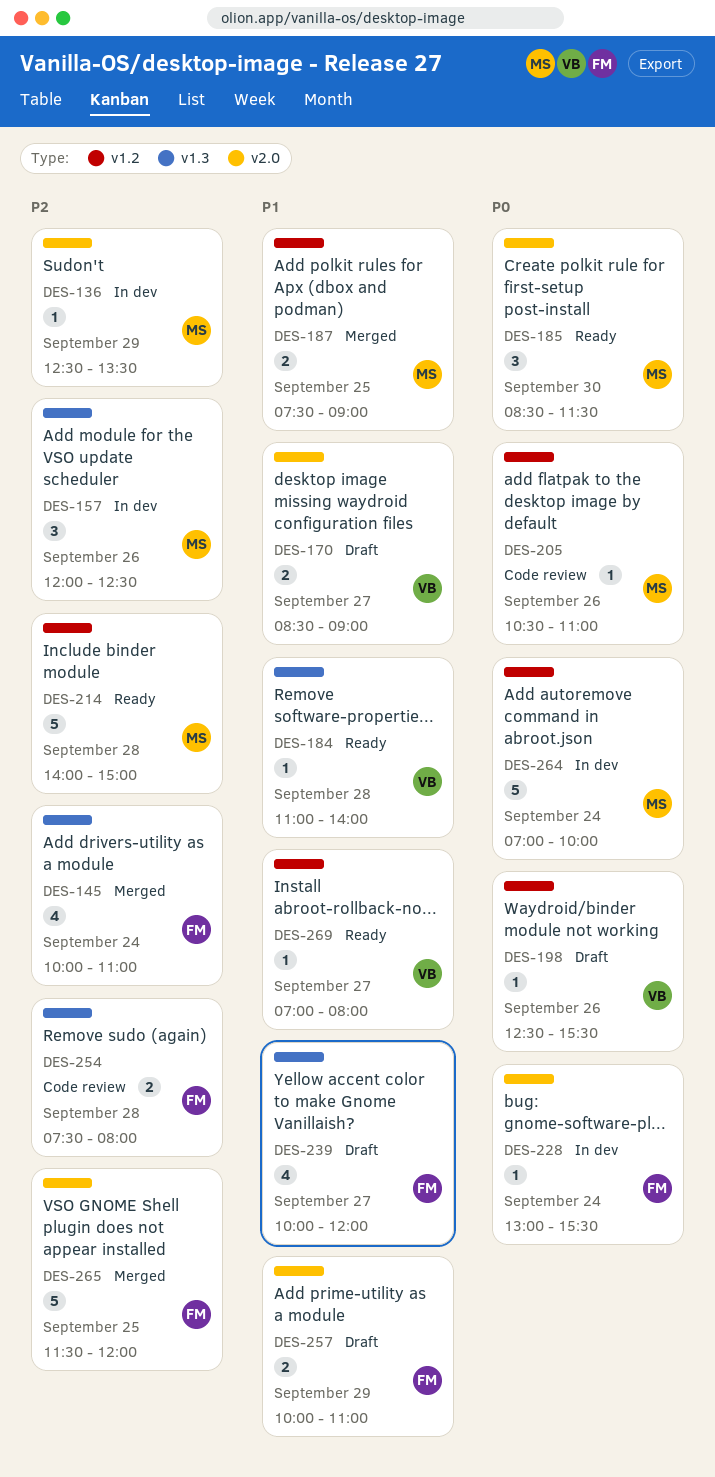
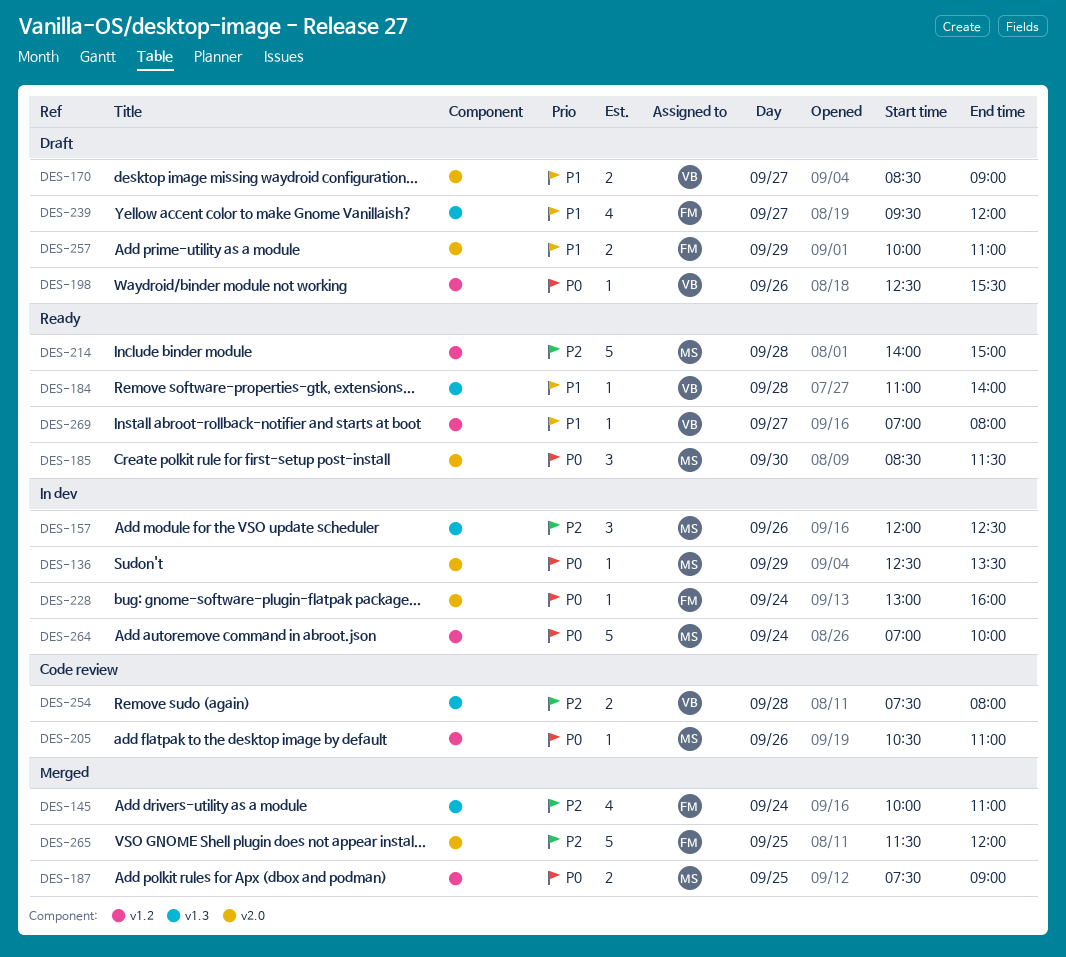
DES-136, priority: P2 -> P0
DES-187, priority: P1 -> P0
DES-228, ends: 15:30 -> 16:00
DES-239, begins: 10:00 -> 09:30
DES-254, owner: FM -> VB

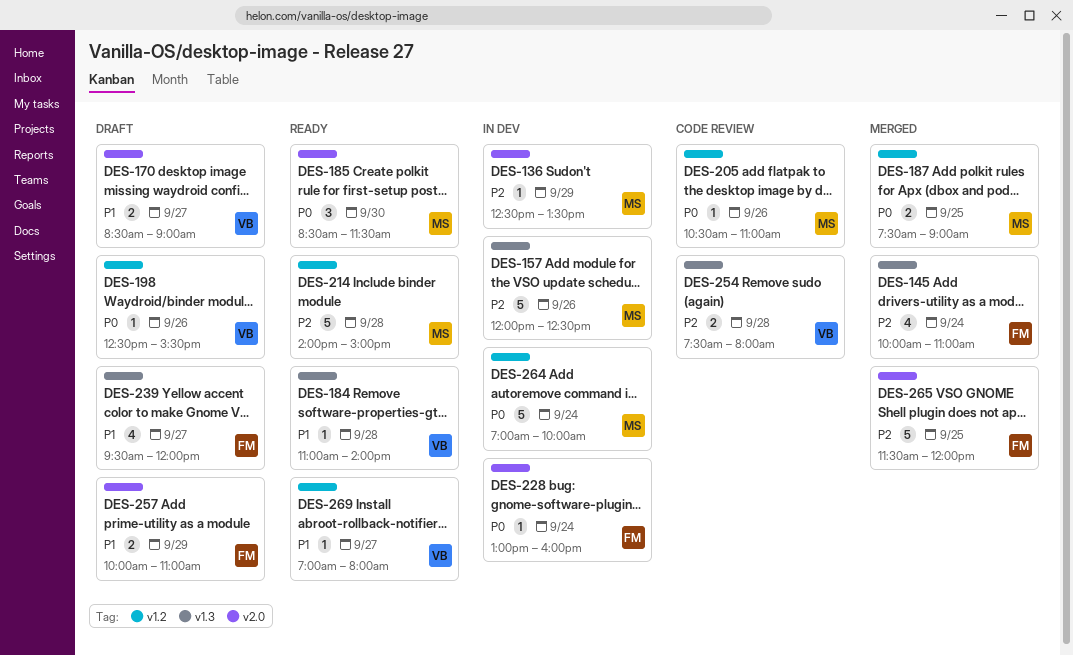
DES-136, priority: P0 -> P2
DES-157, estimate: 3 -> 5

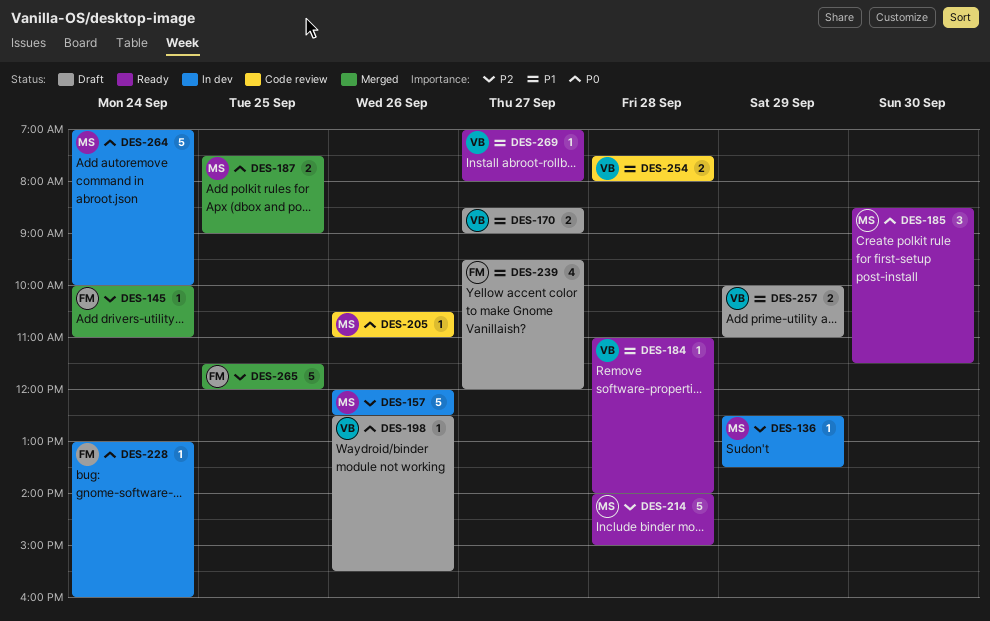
DES-145, estimate: 4 -> 1
DES-254, priority: P2 -> P1
DES-257, owner: FM -> VB

